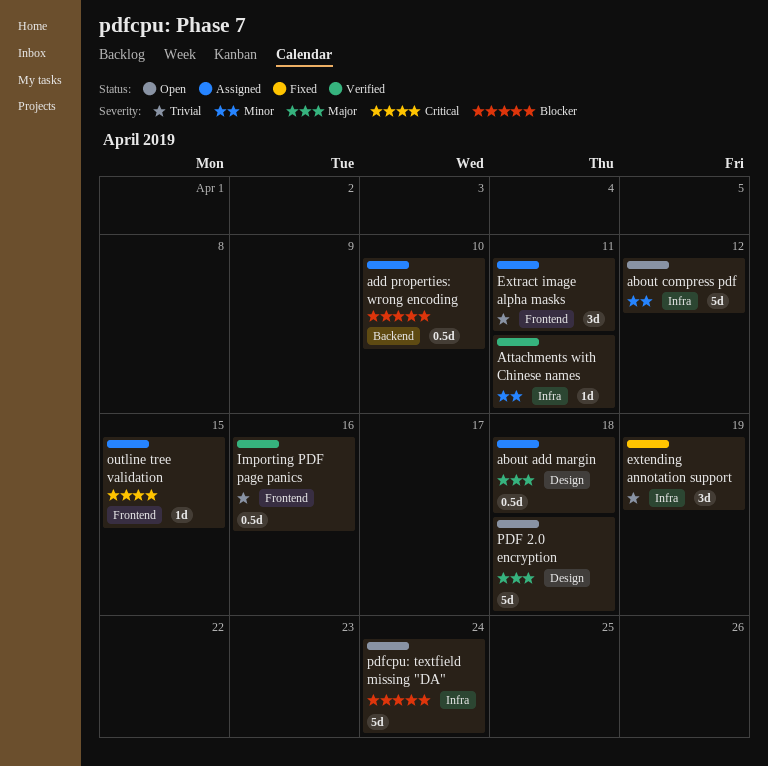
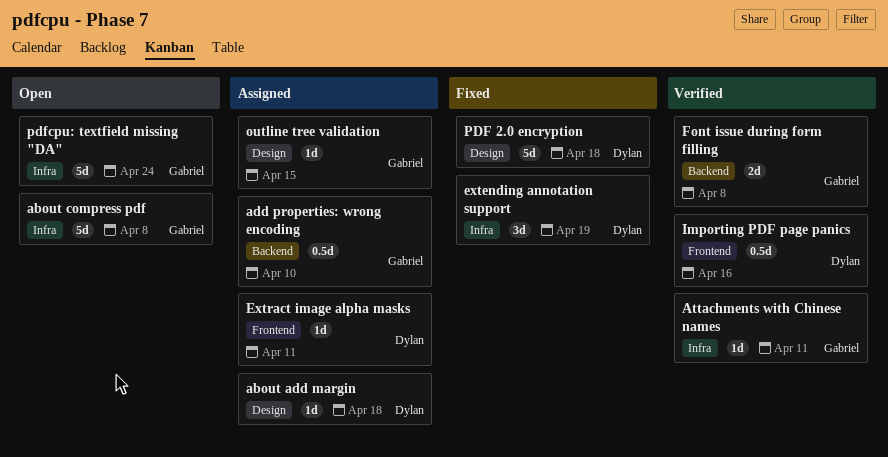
about add margin, estimate: 0.5d -> 1d
about compress pdf, due: Apr 12 -> Apr 8
Extract image alpha masks, estimate: 3d -> 1d
Font issue during form filling: none -> present
outline tree validation, label: Frontend -> Design
PDF 2.0 encryption, status: Open -> Fixed

